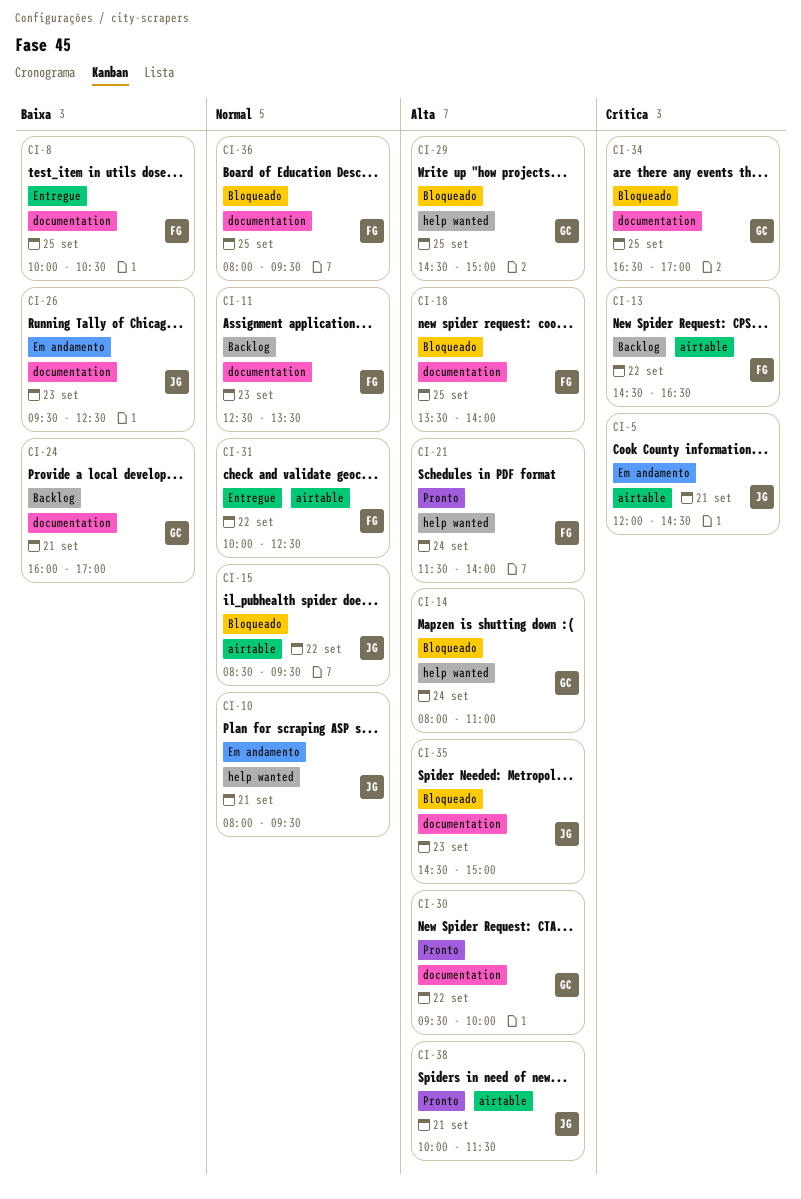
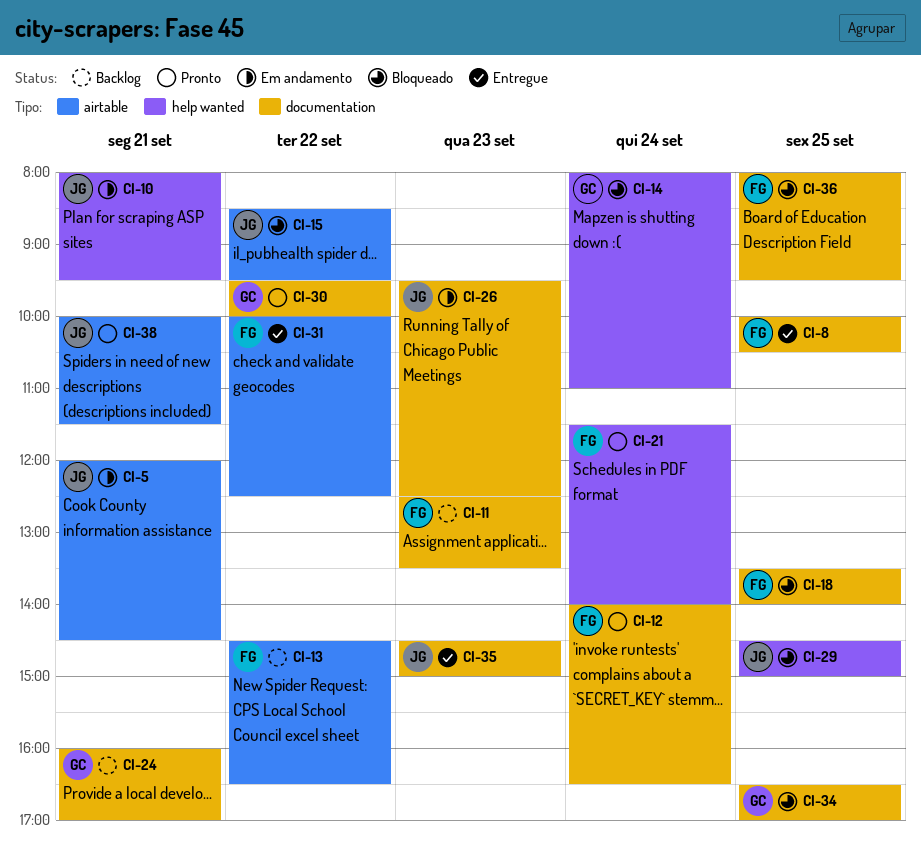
CI-12: none -> present
CI-29, owner: GC -> JG
CI-35, status: Bloqueado -> Entregue

